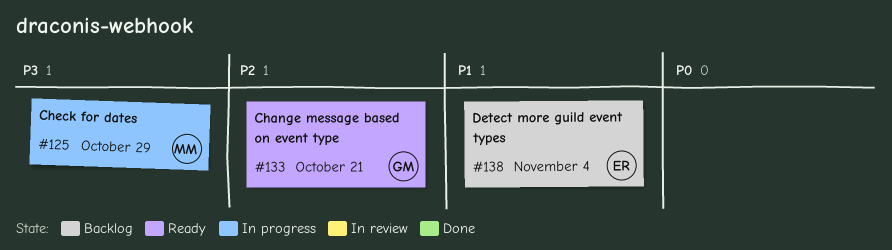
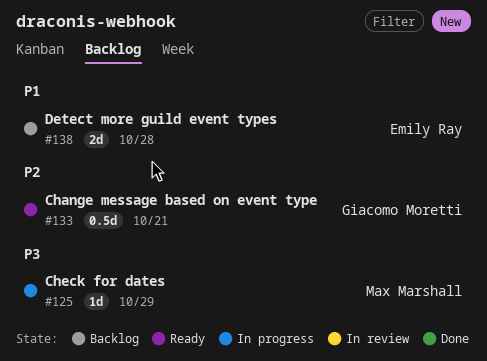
#138, due: Nov 4 -> Oct 28

